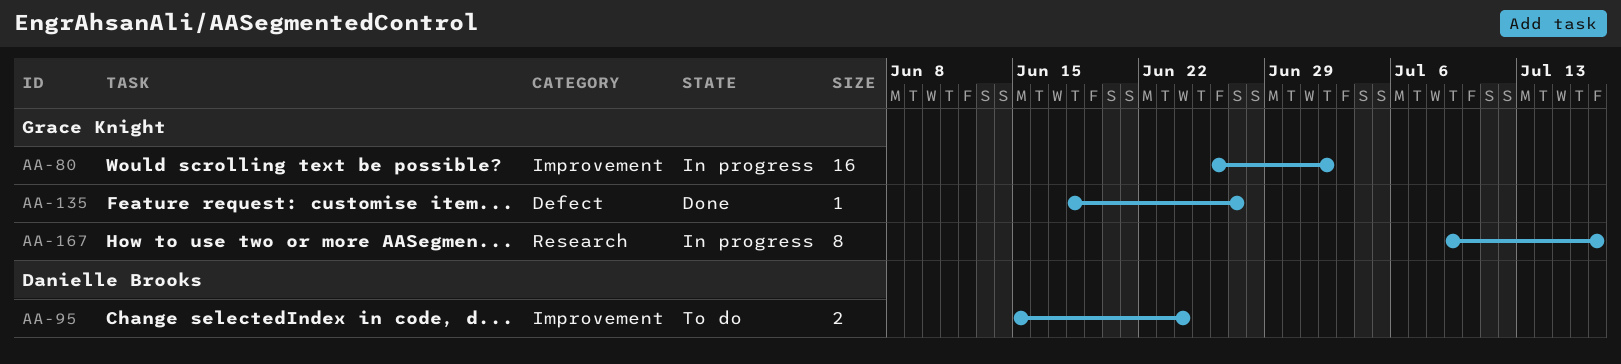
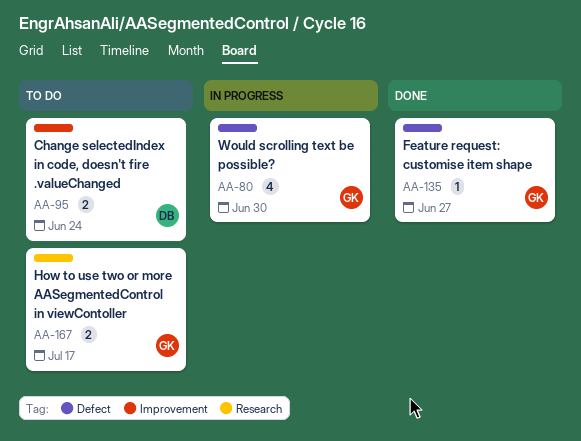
AA-80, label: Improvement -> Defect
AA-80, estimate: 16 -> 4
AA-80, due: Jul 2 -> Jun 30
AA-167, status: In progress -> To do
AA-167, estimate: 8 -> 2

